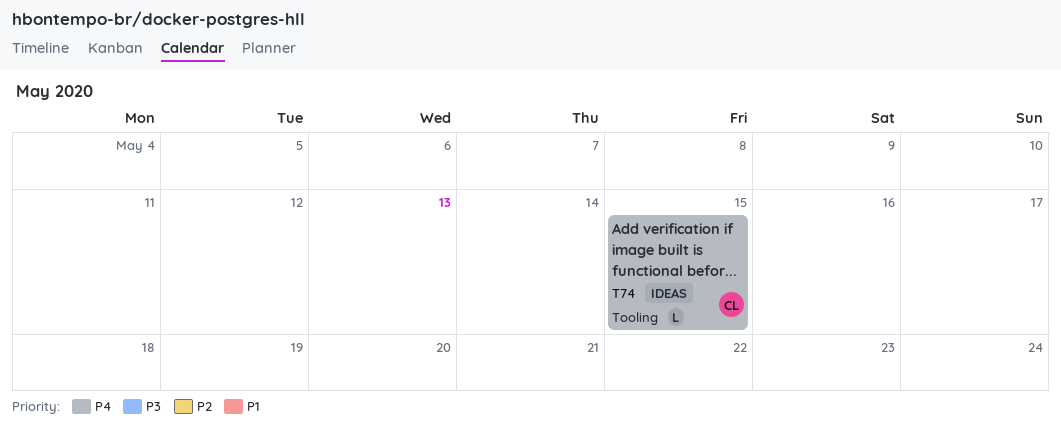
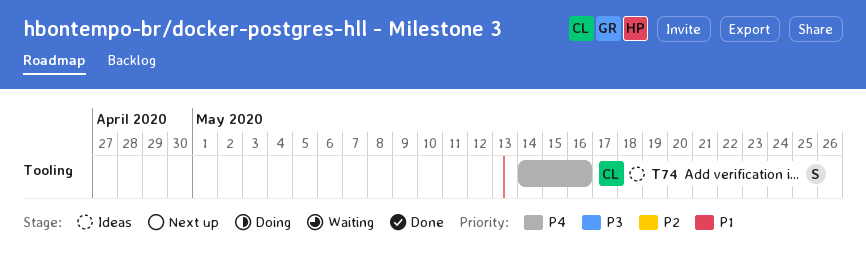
T74, estimate: L -> S
T74, due: May 15 -> May 16

